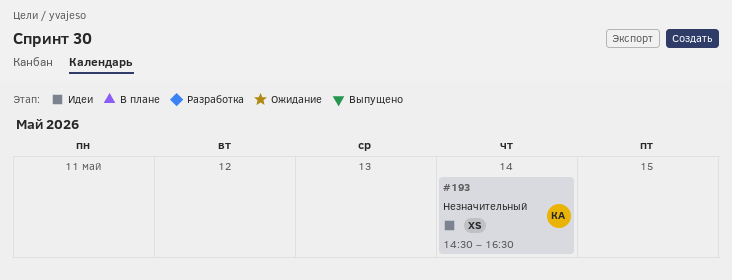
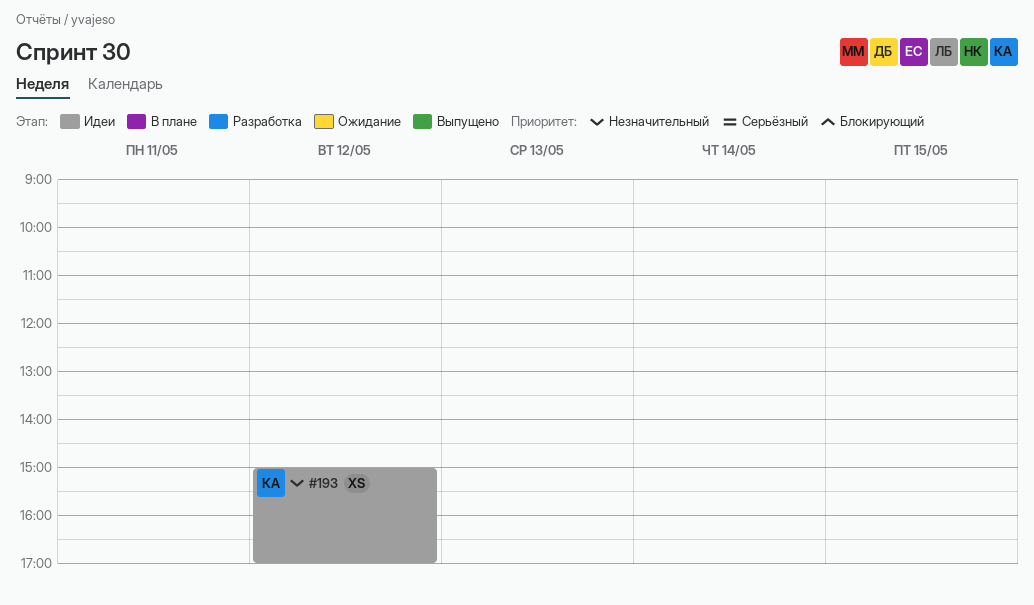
#193, day: May 14 -> May 12
#193, begins: 14:30 -> 15:00
#193, ends: 16:30 -> 17:00

